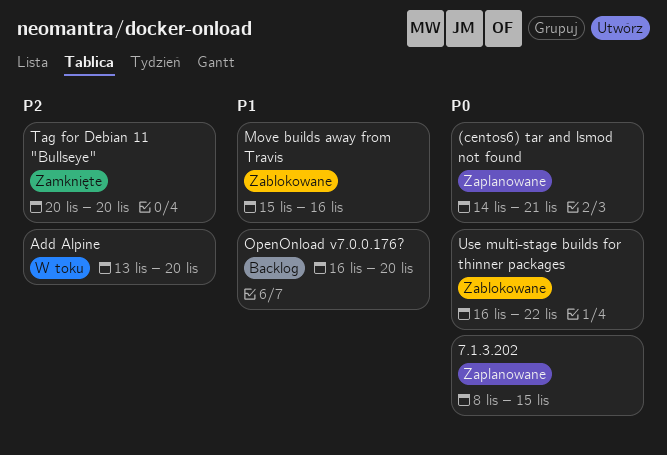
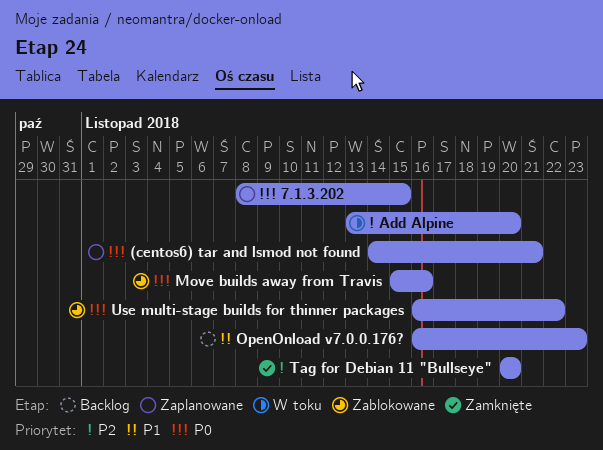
Move builds away from Travis, priority: P1 -> P0
OpenOnload v7.0.0.176?, due: Nov 20 -> Nov 23

